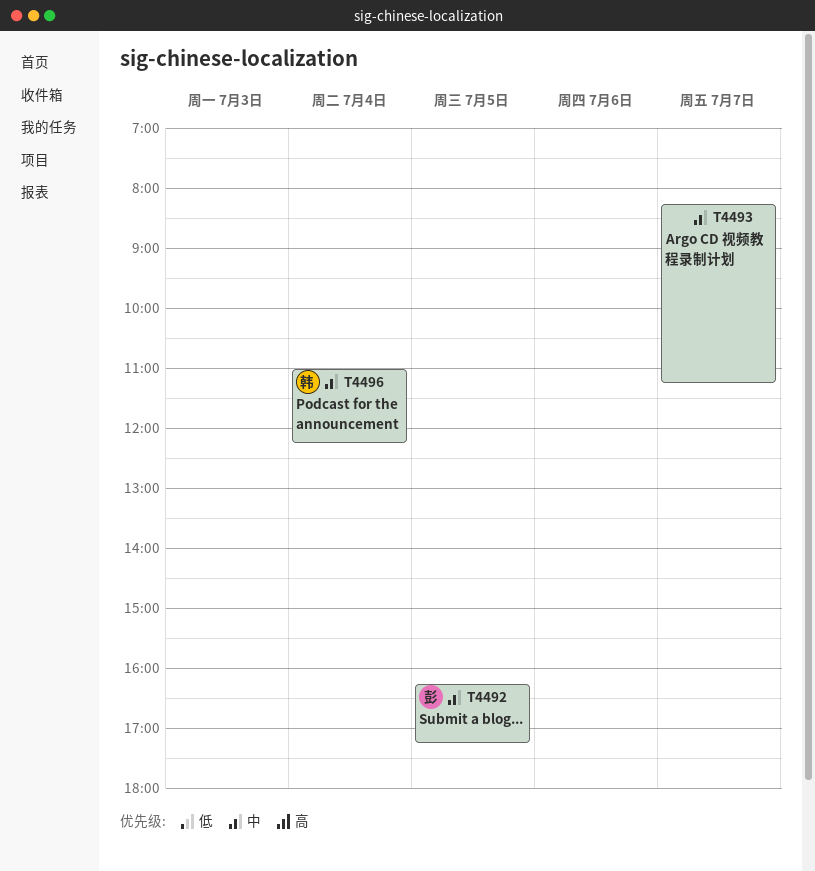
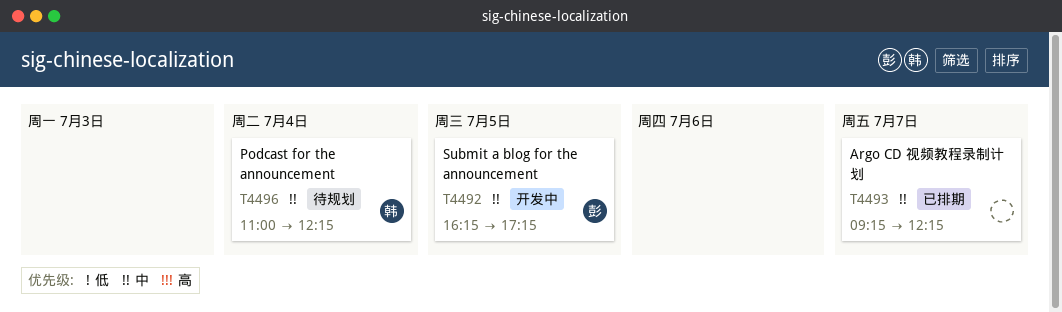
T4493, begins: 08:15 -> 09:15
T4493, ends: 11:15 -> 12:15

